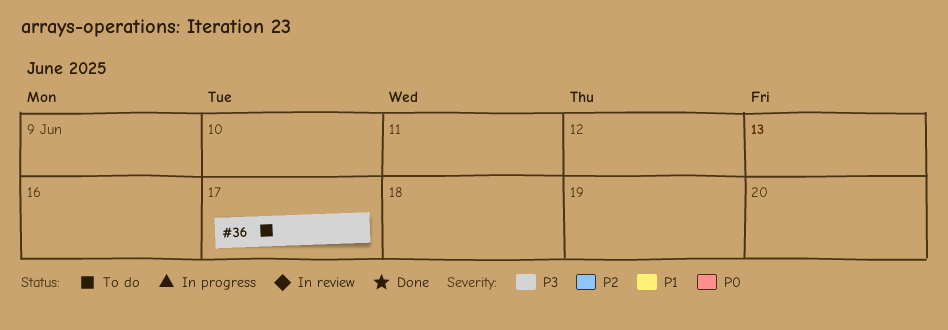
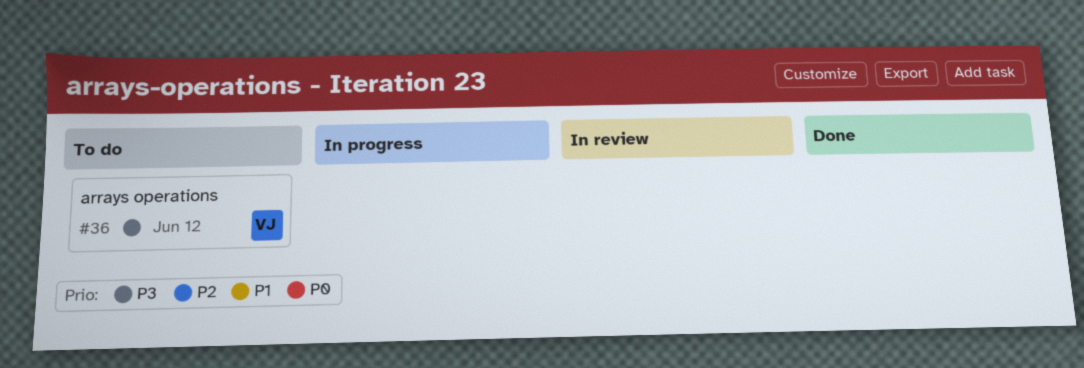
#36, due: Jun 17 -> Jun 12

